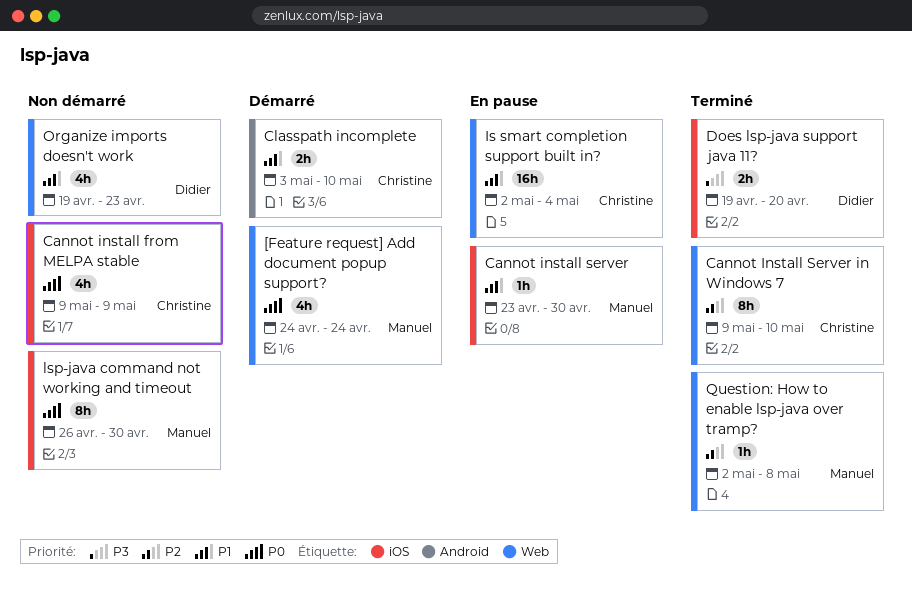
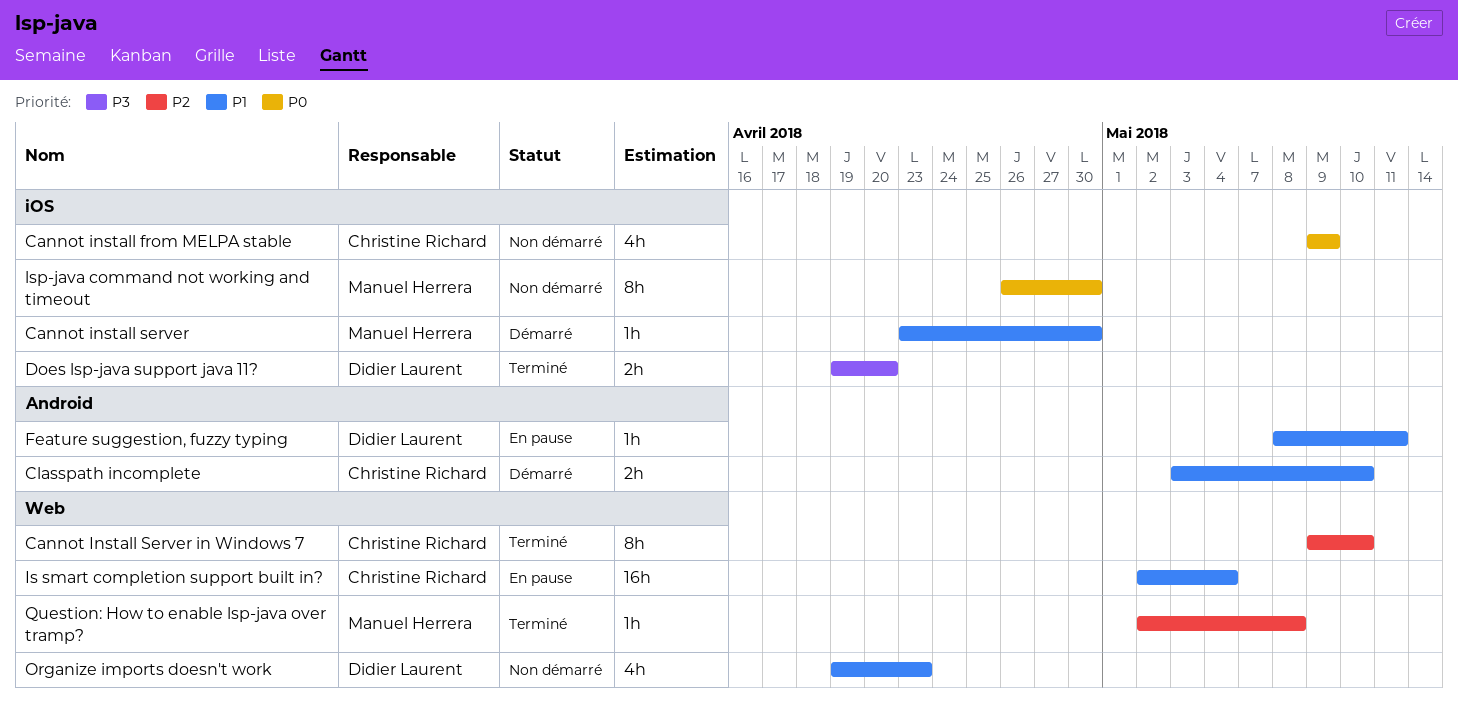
[Feature request] Add document popup support?: present -> none
Cannot install server, status: En pause -> Démarré
Feature suggestion, fuzzy typing: none -> present

